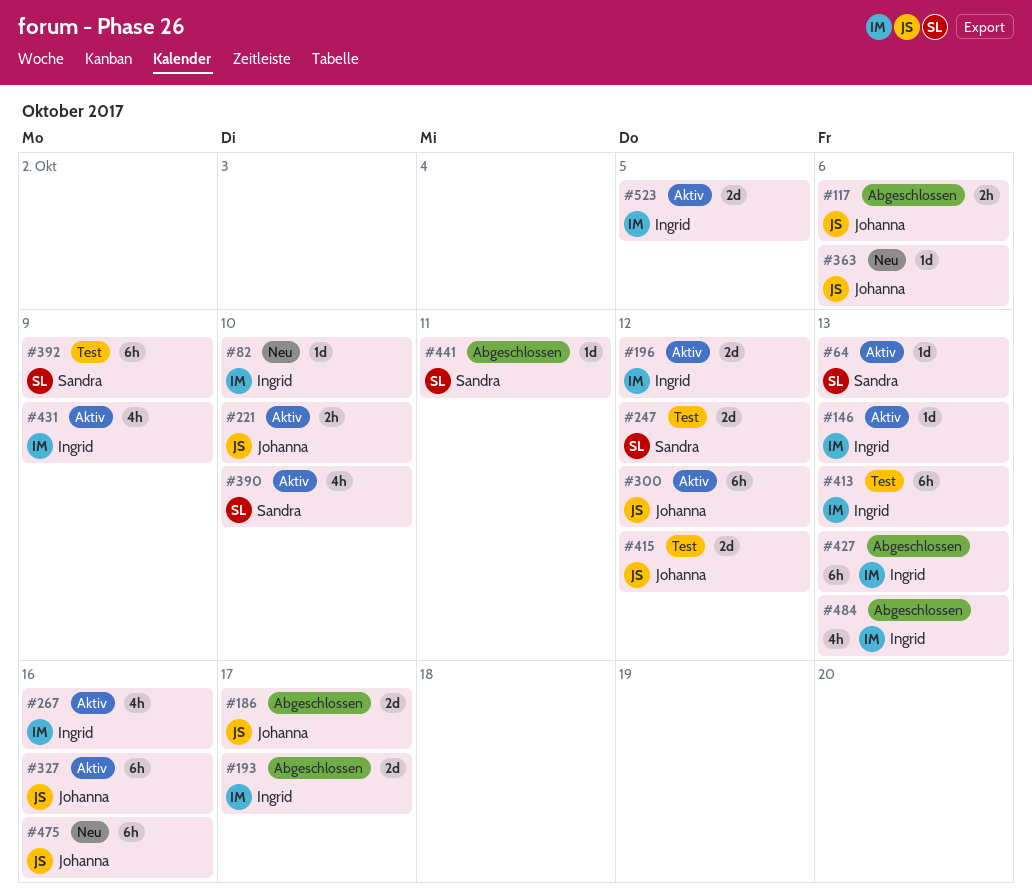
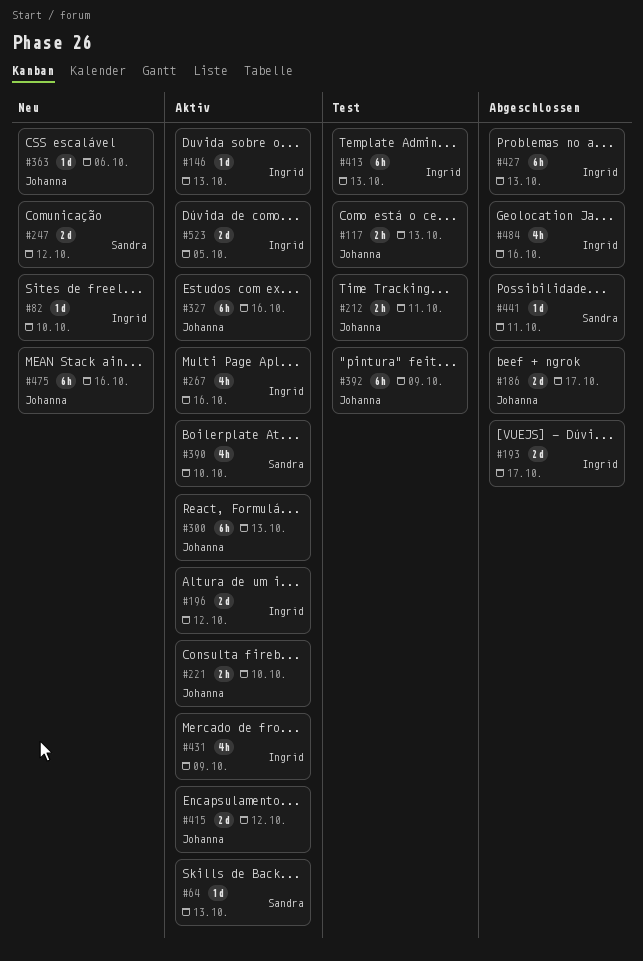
#117, status: Abgeschlossen -> Test
#117, due: Oct 6 -> Oct 13
#212: none -> present
#247, status: Test -> Neu
#300, due: Oct 12 -> Oct 13
#392, owner: Sandra -> Johanna
#415, status: Test -> Aktiv
#484, due: Oct 13 -> Oct 16

